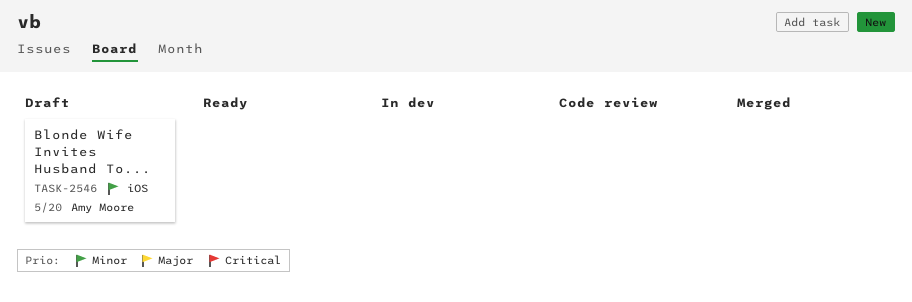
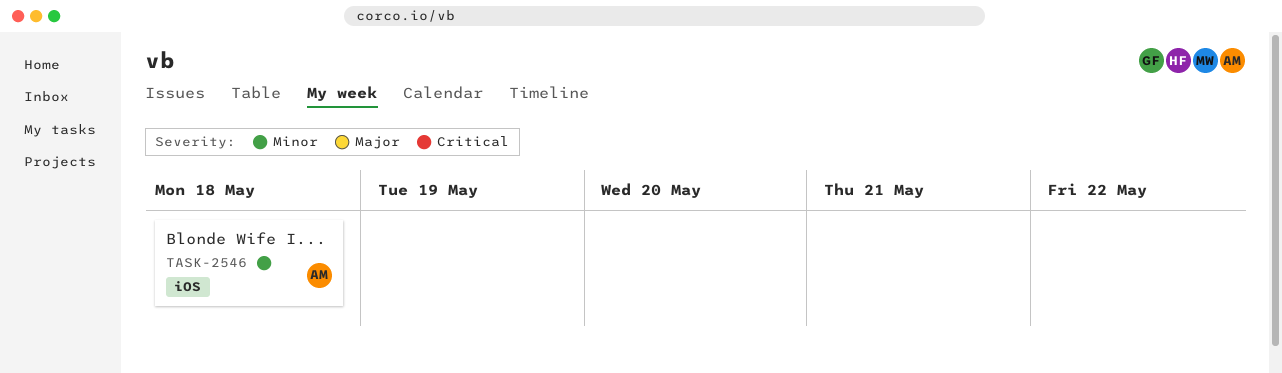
TASK-2546, due: May 20 -> May 18

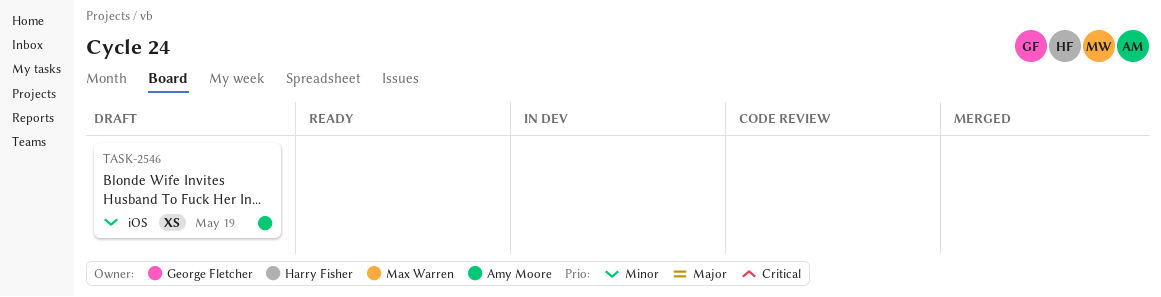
TASK-2546, due: May 18 -> May 19

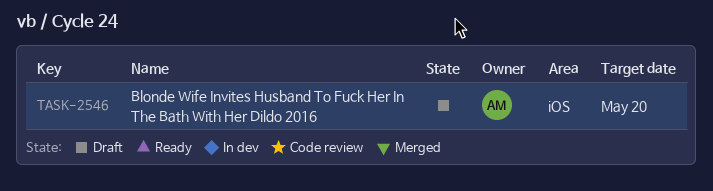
TASK-2546, due: May 19 -> May 20

